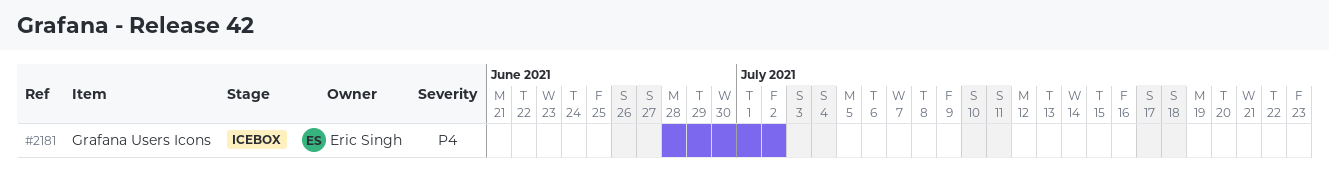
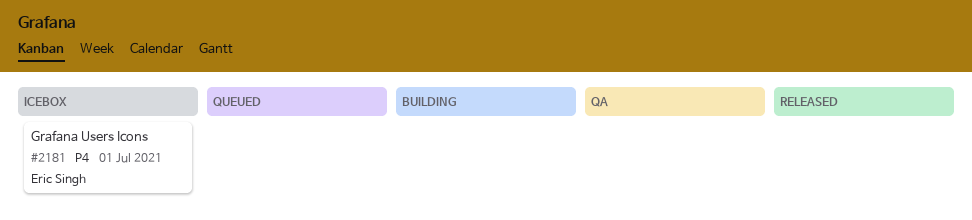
#2181, due: Jul 2 -> Jul 1

